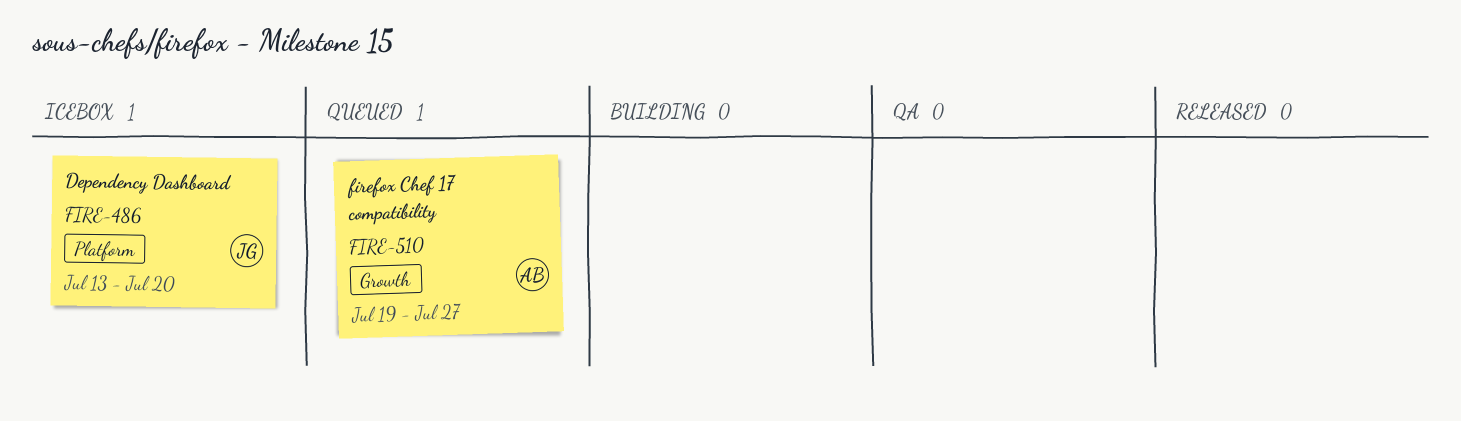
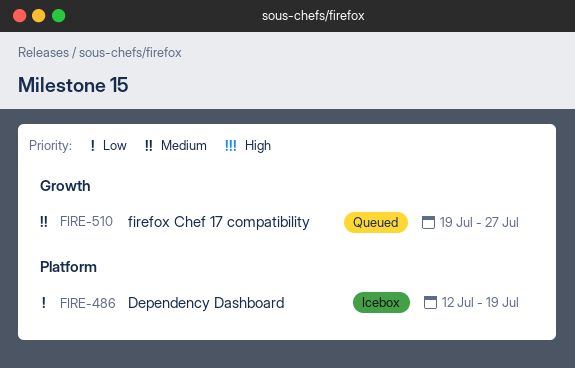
FIRE-486, start: Jul 13 -> Jul 12
FIRE-486, due: Jul 20 -> Jul 19

